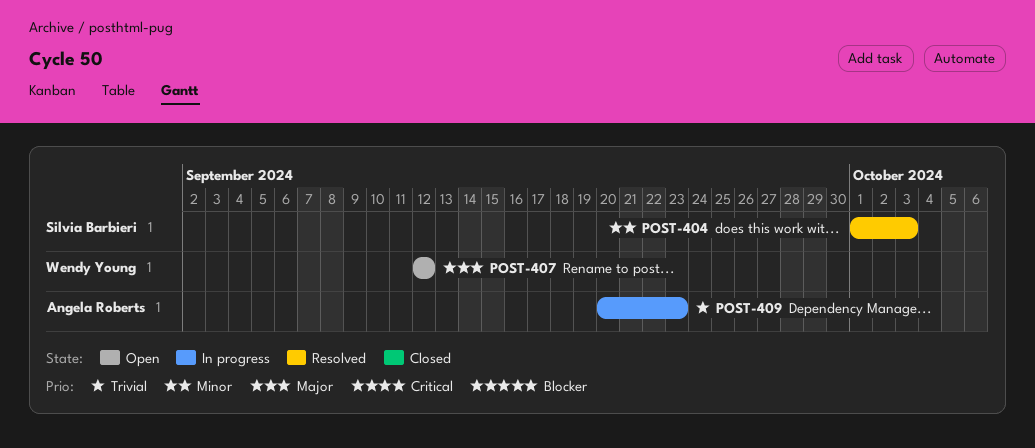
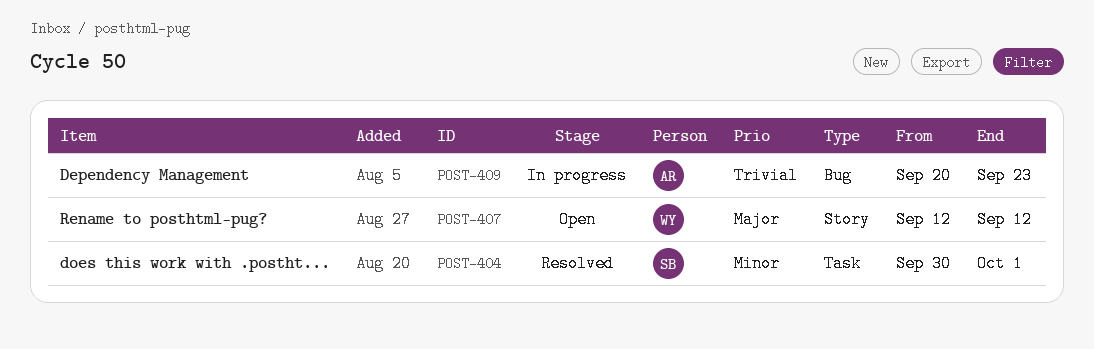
POST-404, start: Oct 1 -> Sep 30
POST-404, due: Oct 3 -> Oct 1

